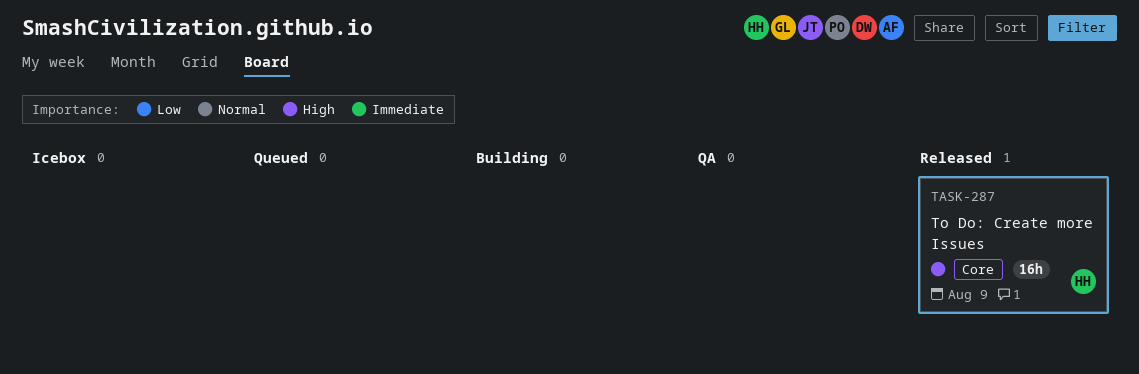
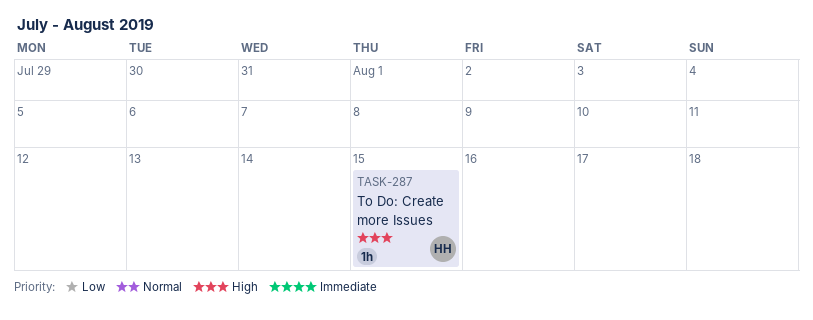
TASK-287, estimate: 16h -> 1h
TASK-287, due: Aug 9 -> Aug 15

